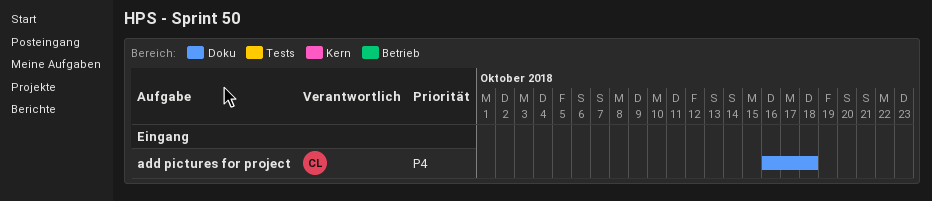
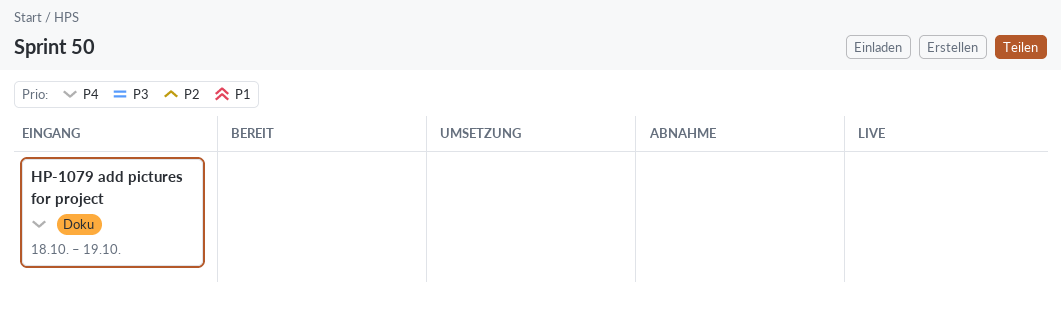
add pictures for project, start: Oct 16 -> Oct 18
add pictures for project, due: Oct 18 -> Oct 19

